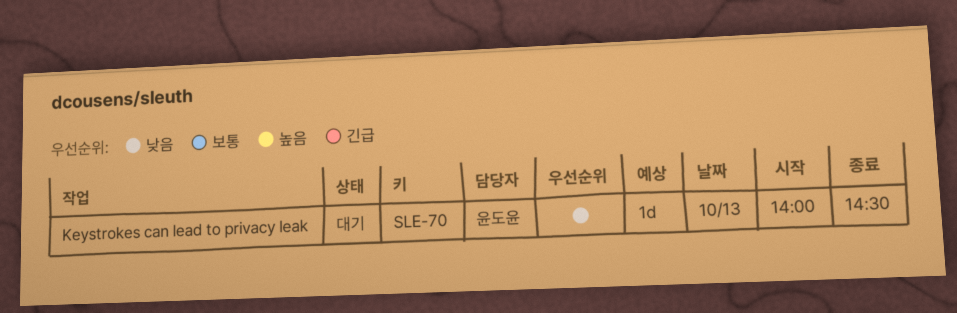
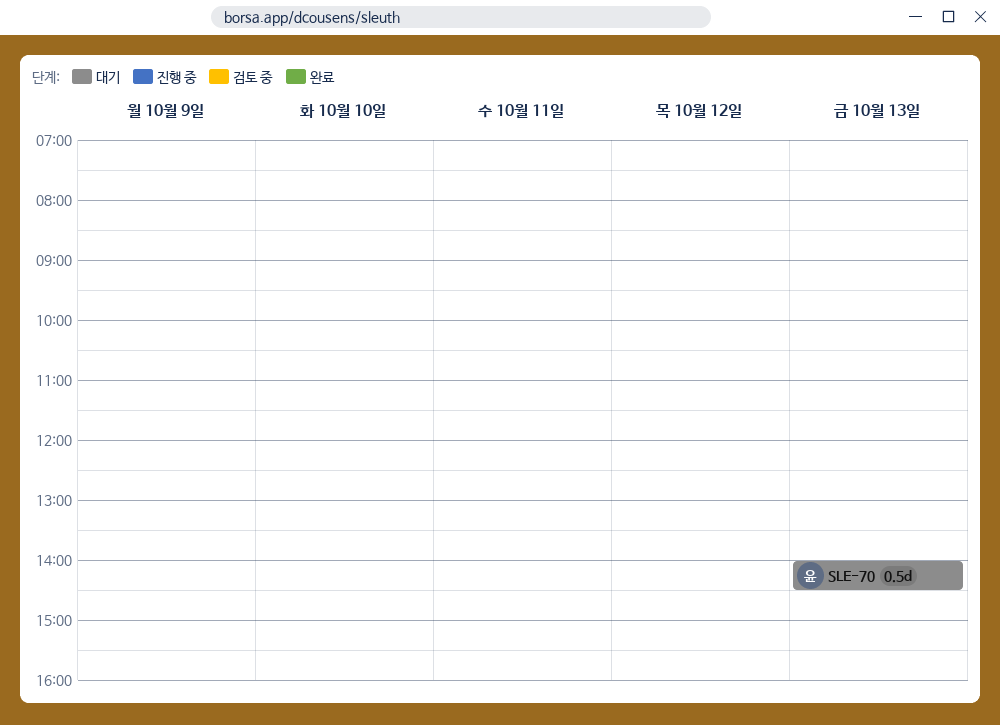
SLE-70, estimate: 1d -> 0.5d

